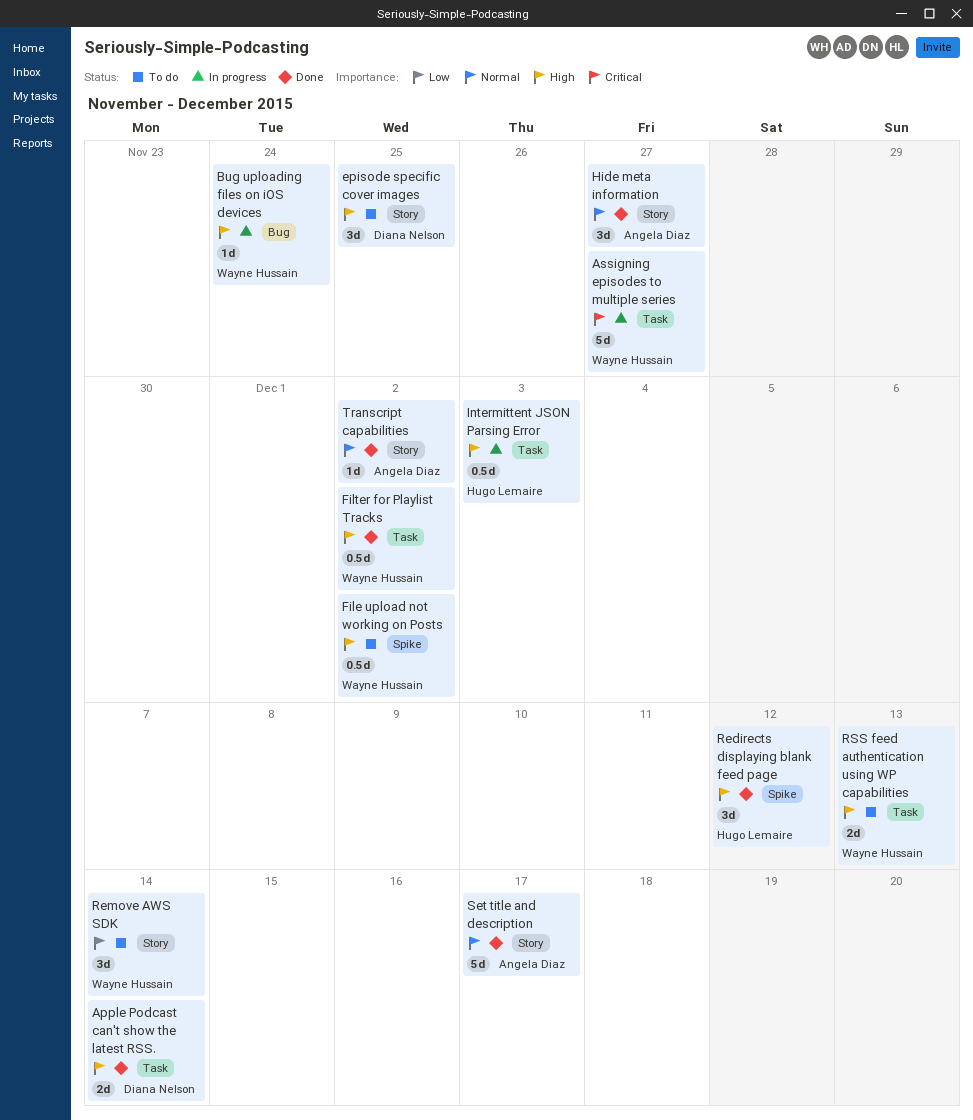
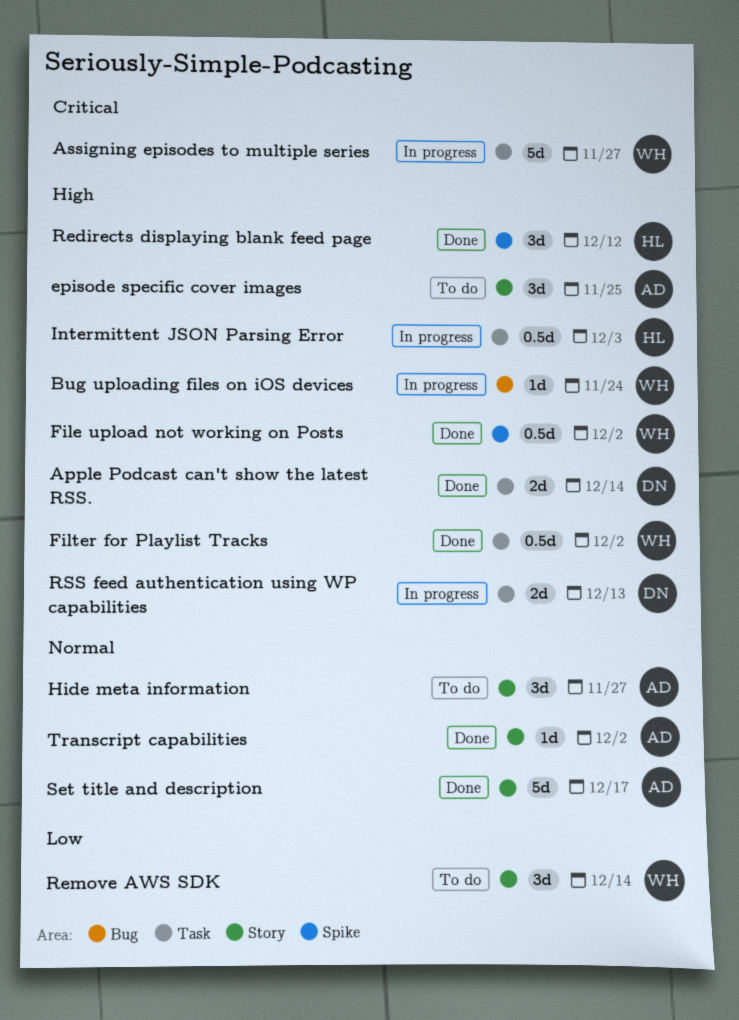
episode specific cover images, owner: Diana Nelson -> Angela Diaz
File upload not working on Posts, status: To do -> Done
Hide meta information, status: Done -> To do
RSS feed authentication using WP capabilities, status: To do -> In progress
RSS feed authentication using WP capabilities, owner: Wayne Hussain -> Diana Nelson

